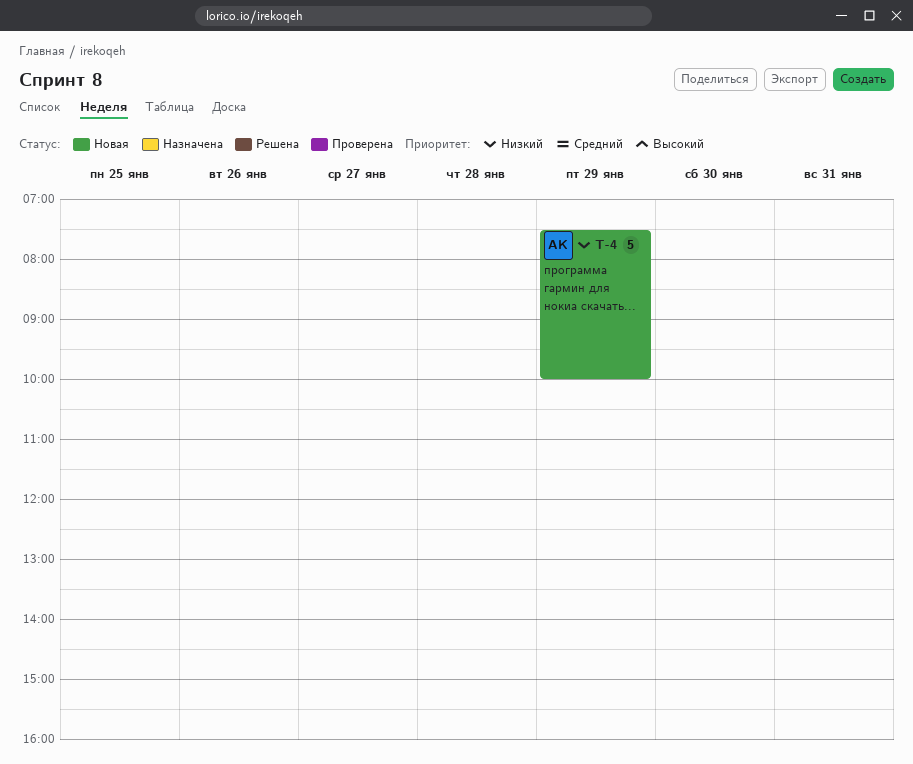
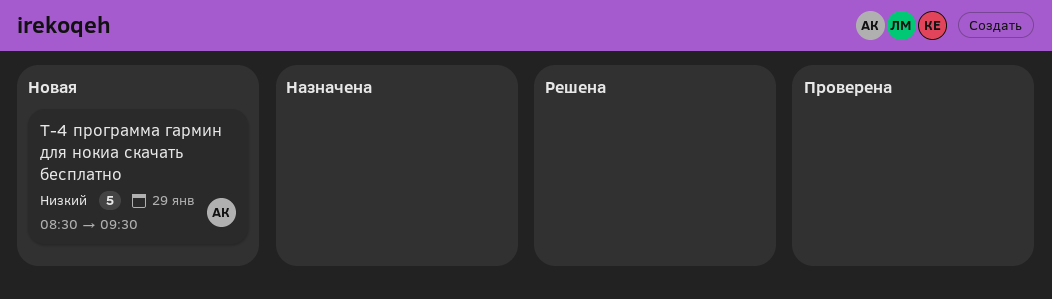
T-4, begins: 07:30 -> 08:30
T-4, ends: 10:00 -> 09:30

